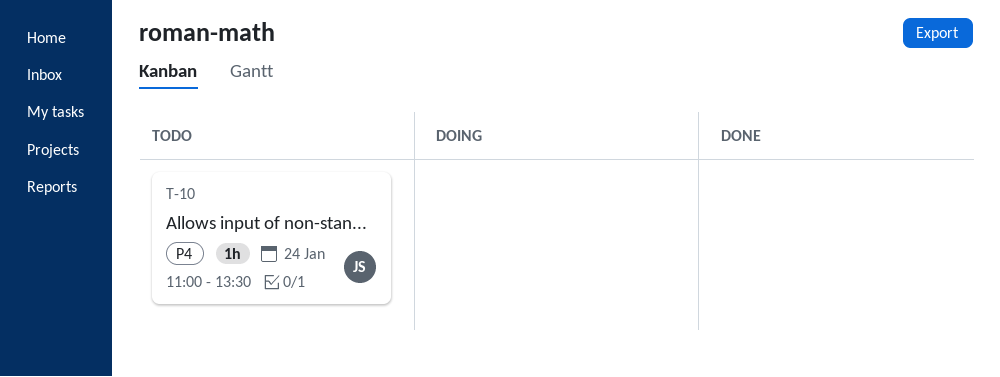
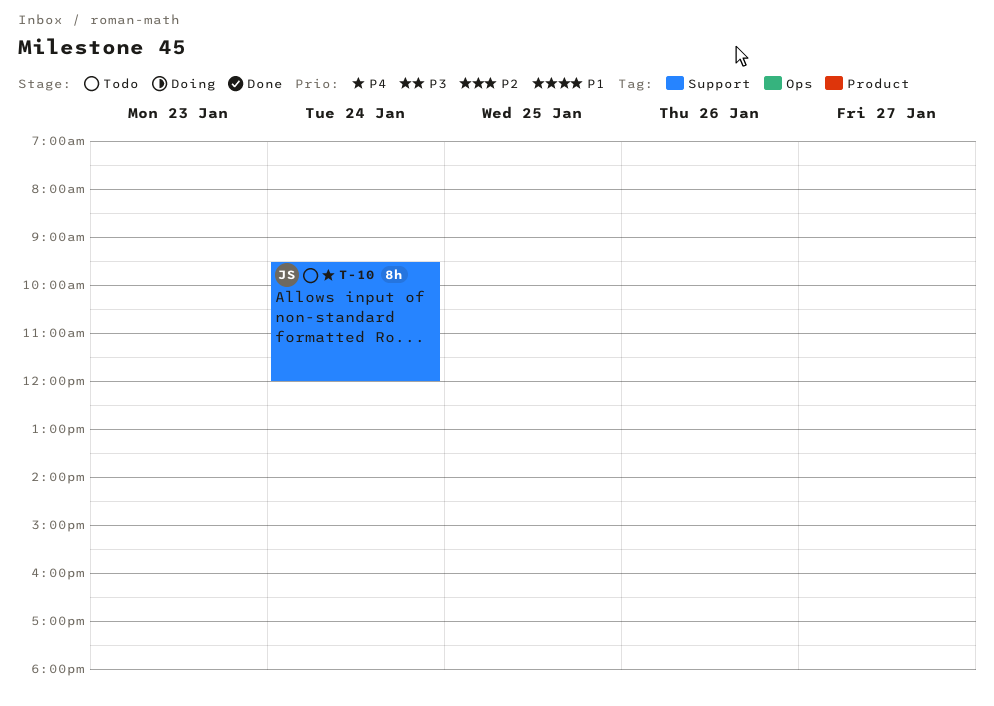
T-10, estimate: 1h -> 8h
T-10, begins: 11:00 -> 09:30
T-10, ends: 13:30 -> 12:00

